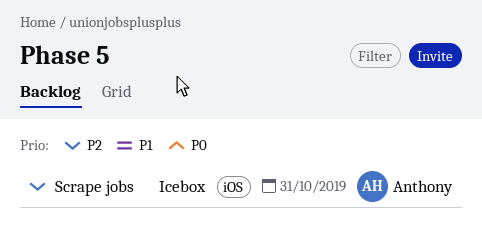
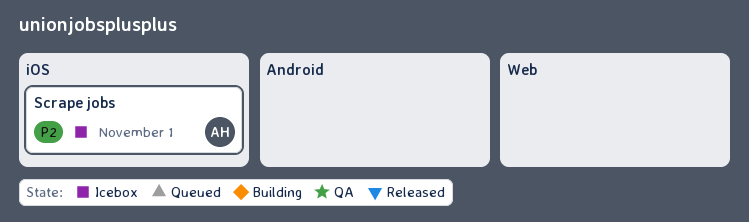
Scrape jobs, due: Oct 31 -> Nov 1

